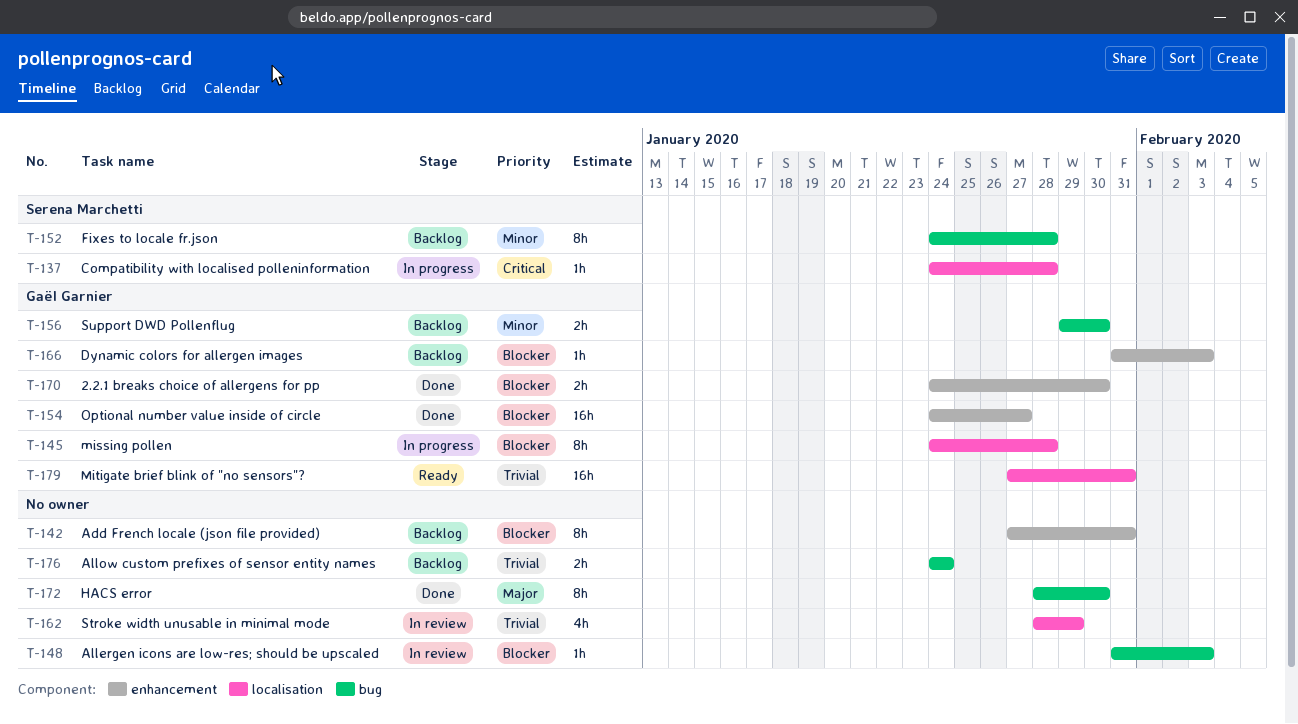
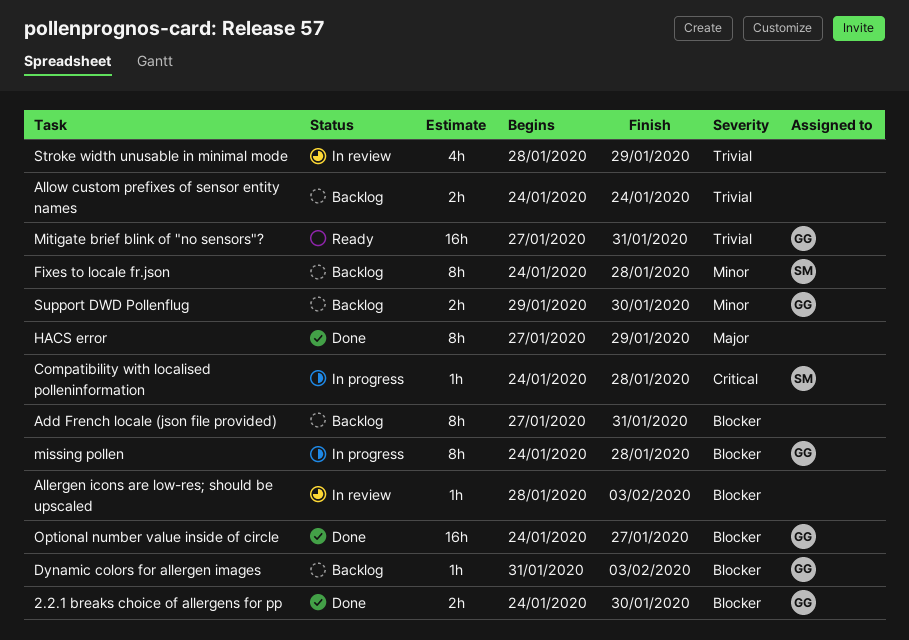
Allergen icons are low-res; should be upscaled, start: Jan 31 -> Jan 28
HACS error, start: Jan 28 -> Jan 27
HACS error, due: Jan 30 -> Jan 29

